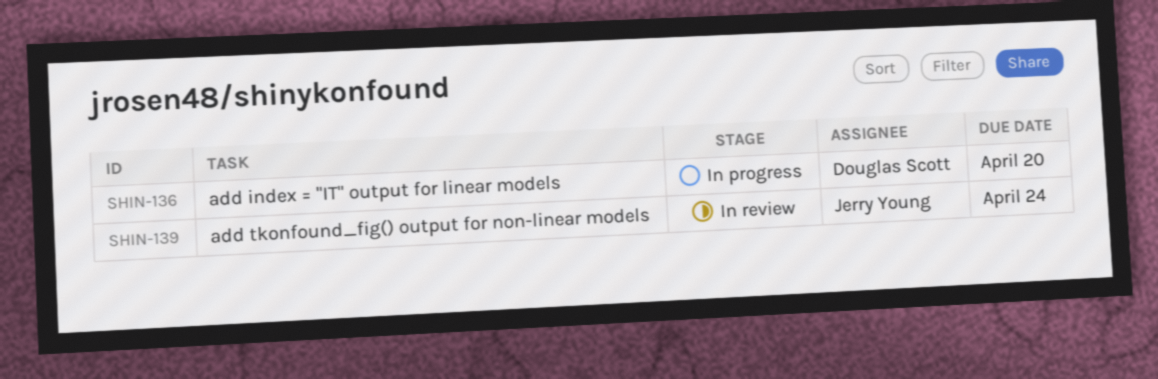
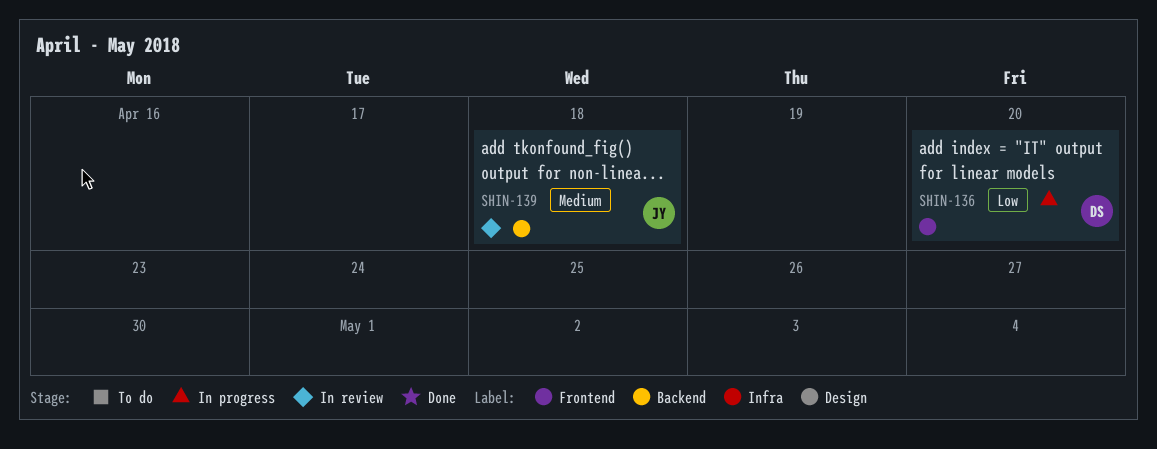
SHIN-139, due: Apr 24 -> Apr 18

